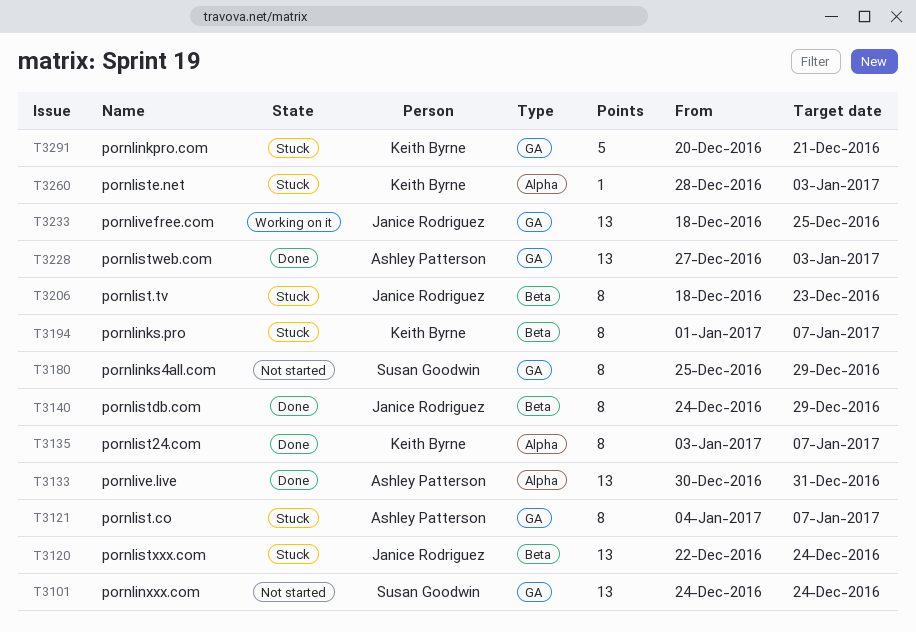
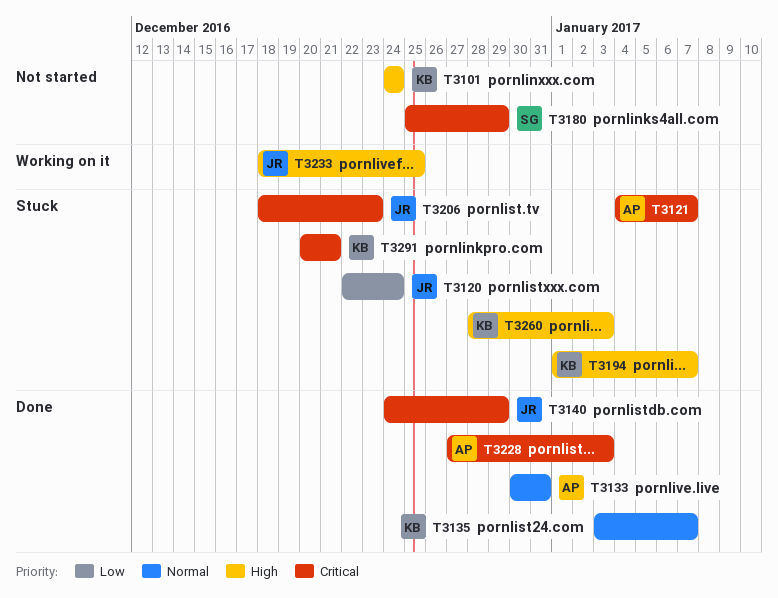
T3101, owner: Susan Goodwin -> Keith Byrne

